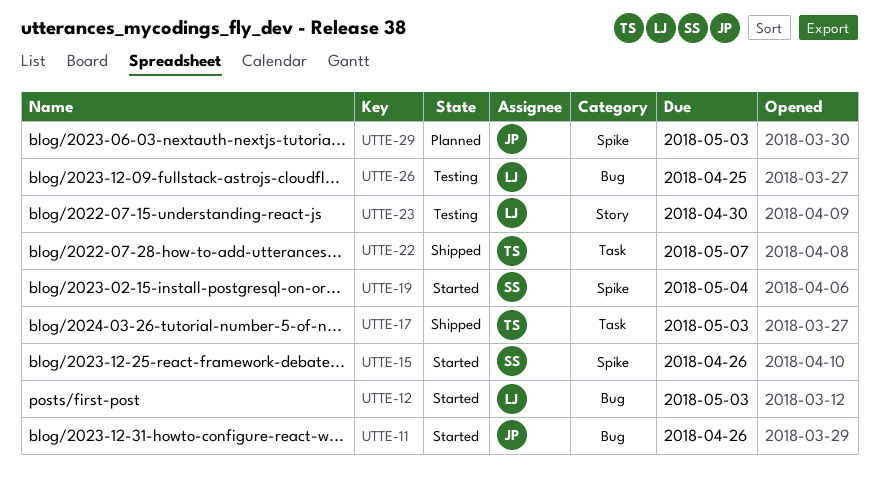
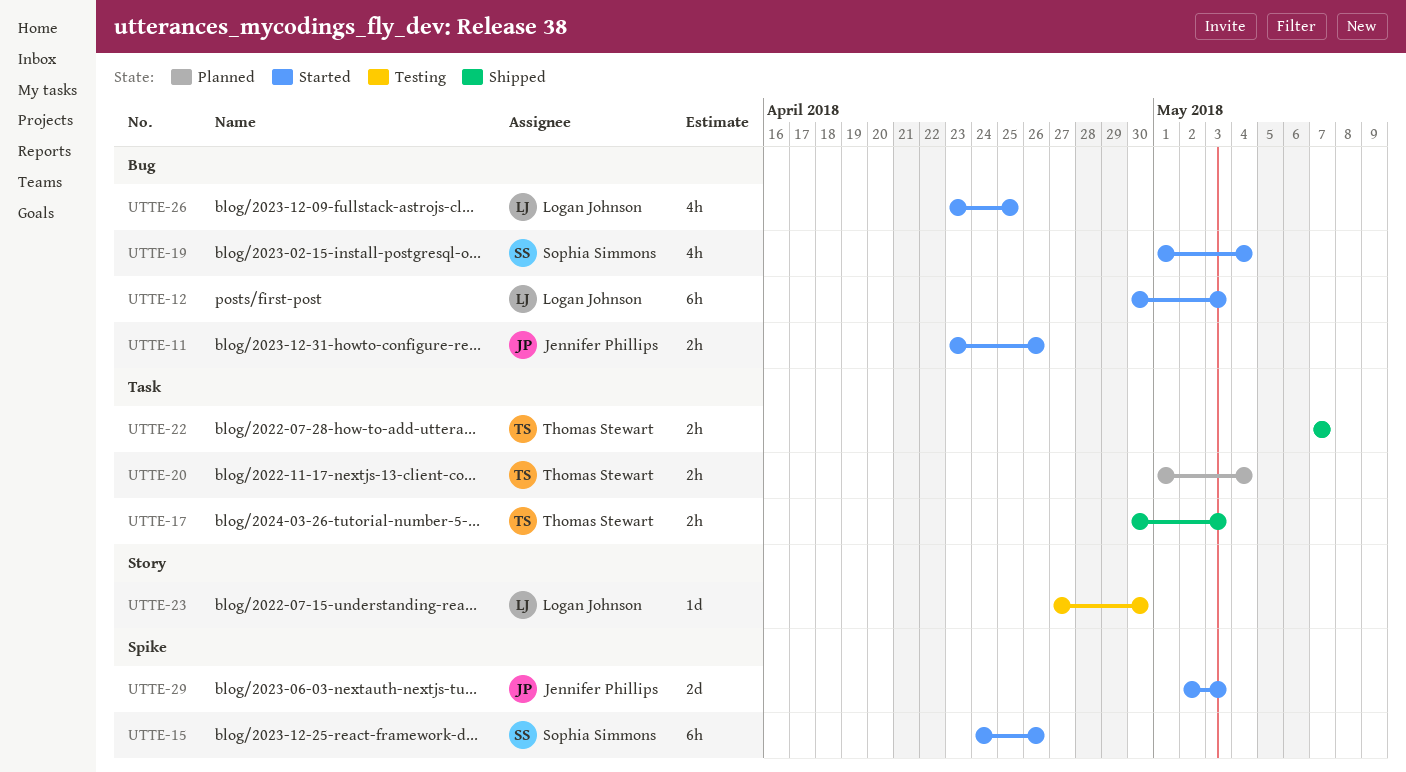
UTTE-19, label: Spike -> Bug
UTTE-20: none -> present
UTTE-26, status: Testing -> Started
UTTE-29, status: Planned -> Started

